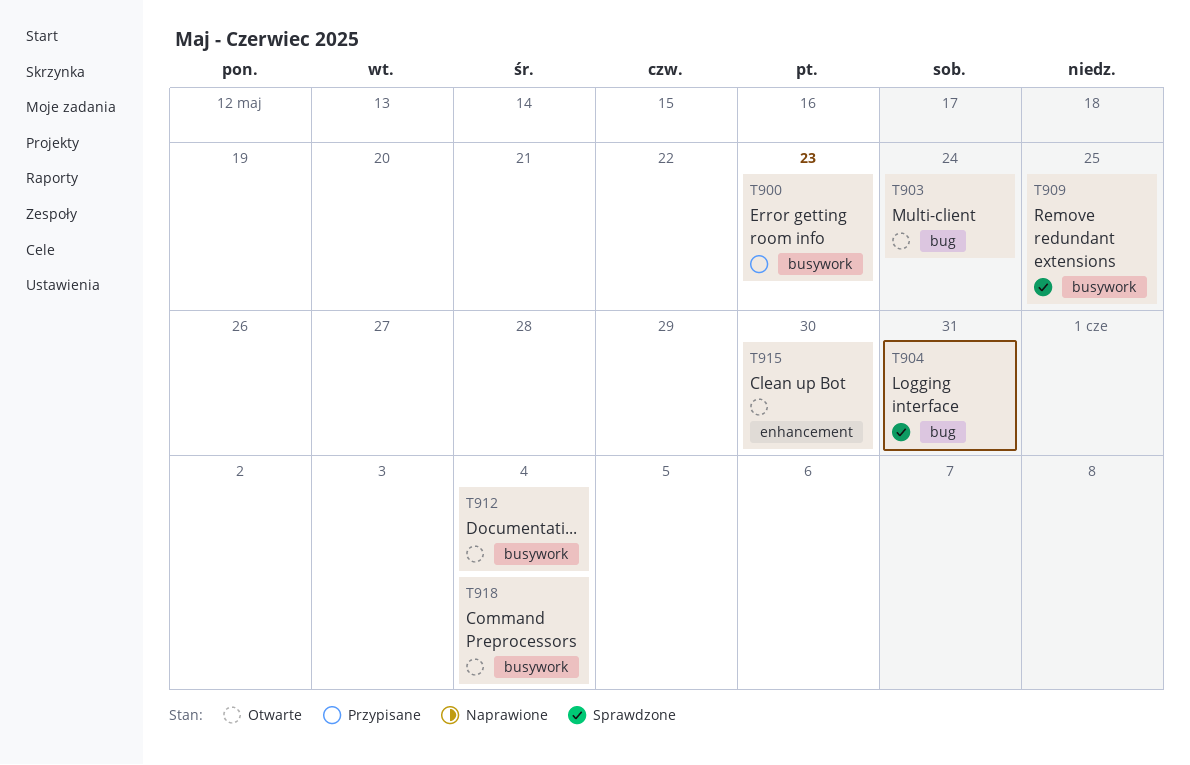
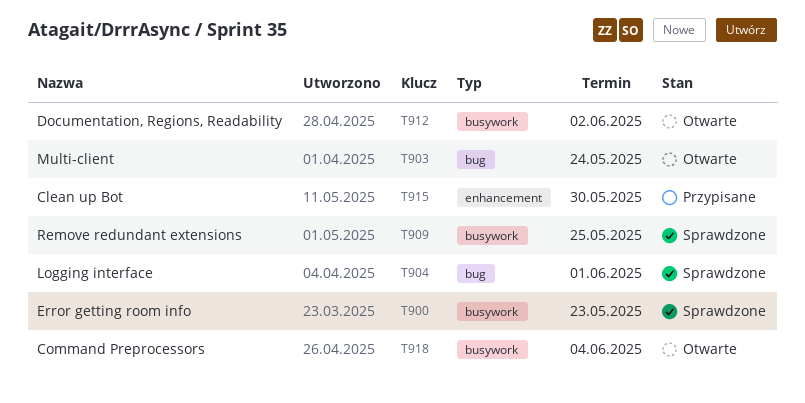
T900, status: Przypisane -> Sprawdzone
T904, due: May 31 -> Jun 1
T912, due: Jun 4 -> Jun 2
T915, status: Otwarte -> Przypisane

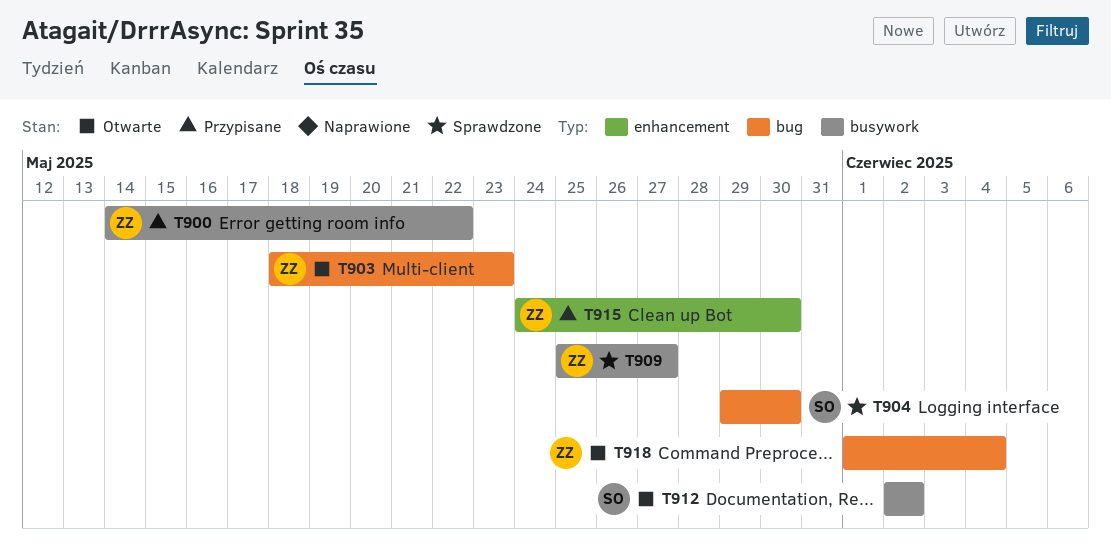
T900, status: Sprawdzone -> Przypisane
T900, due: May 23 -> May 22
T903, due: May 24 -> May 23
T904, due: Jun 1 -> May 30
T909, due: May 25 -> May 27
T918, label: busywork -> bug

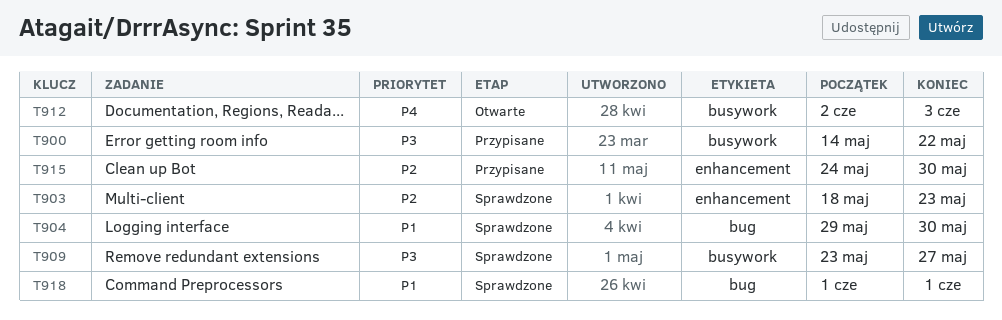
T903, status: Otwarte -> Sprawdzone
T903, label: bug -> enhancement
T909, start: May 25 -> May 23
T912, due: Jun 2 -> Jun 3
T918, status: Otwarte -> Sprawdzone
T918, due: Jun 4 -> Jun 1

